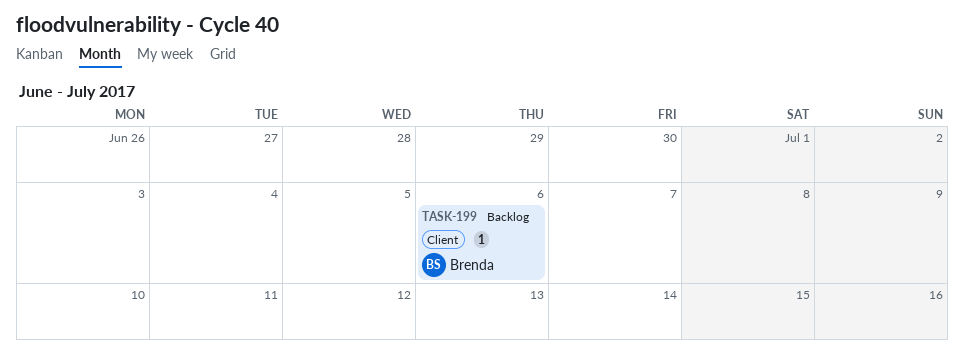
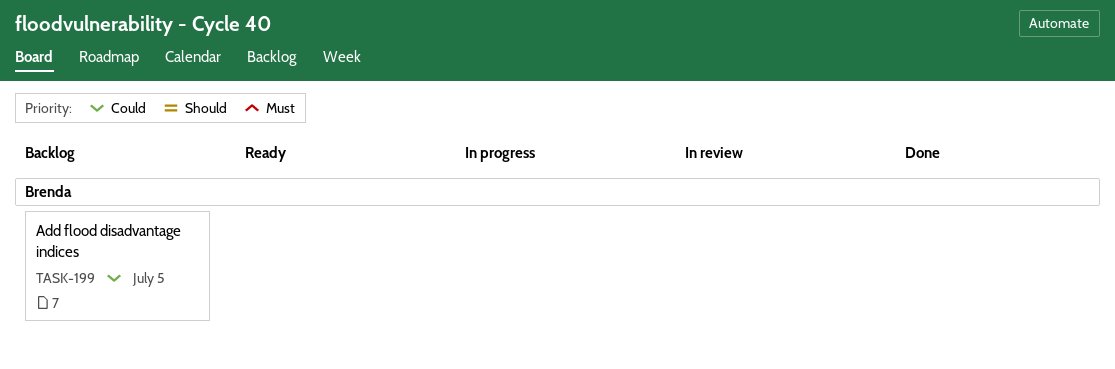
TASK-199, due: Jul 6 -> Jul 5

